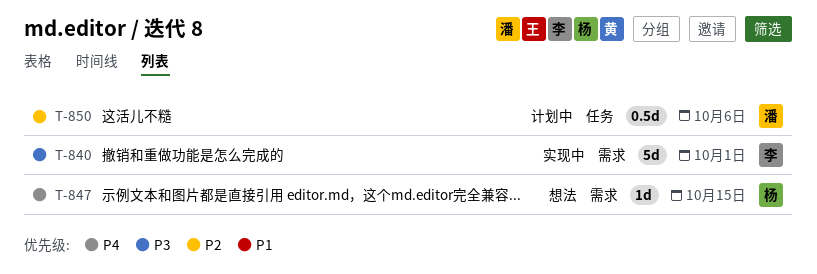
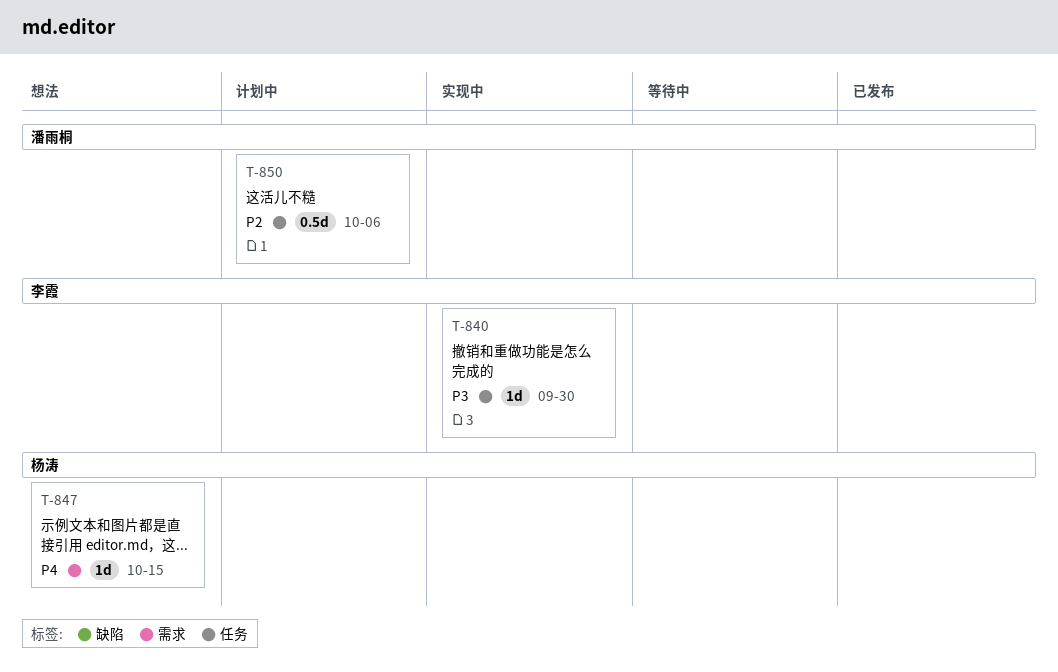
T-840, label: 需求 -> 任务
T-840, estimate: 5d -> 1d
T-840, due: Oct 1 -> Sep 30

